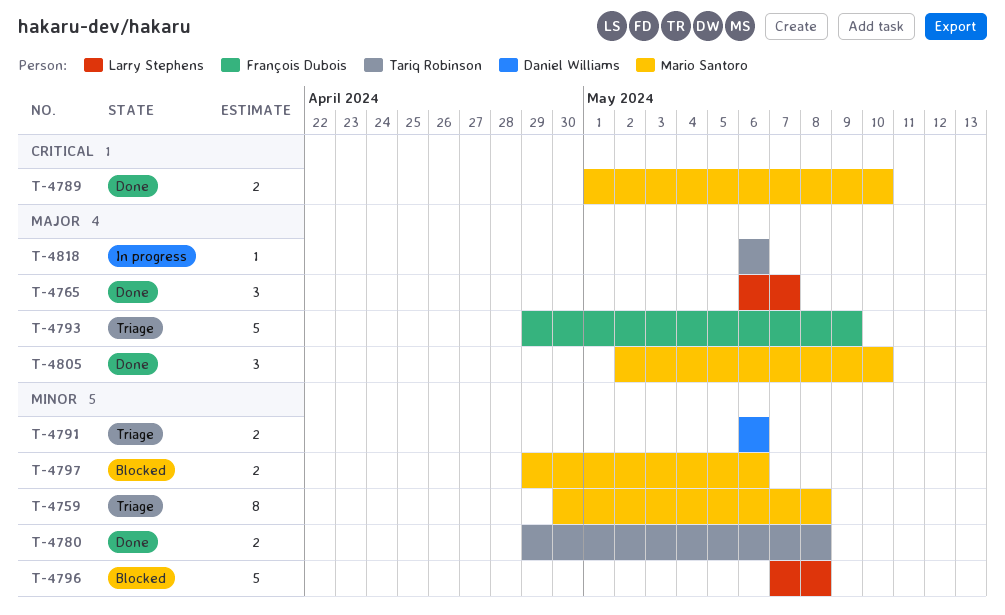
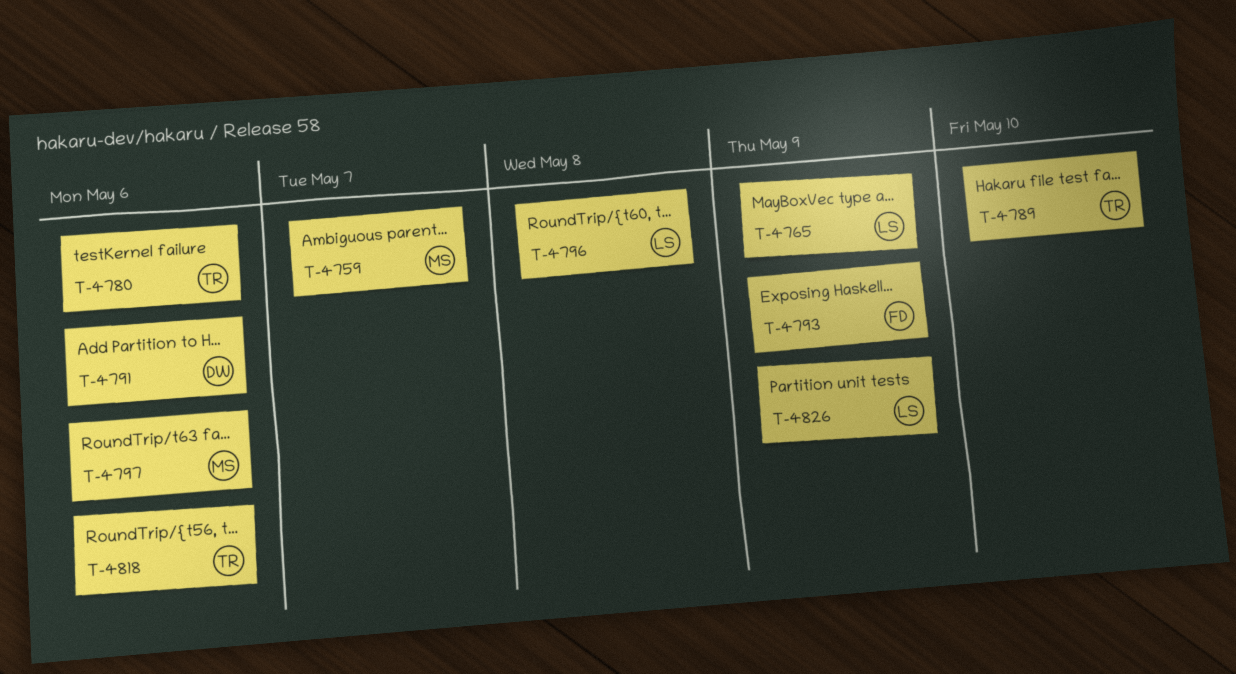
T-4759, due: May 8 -> May 7
T-4765, due: May 7 -> May 9
T-4780, due: May 8 -> May 6
T-4789, owner: Mario Santoro -> Tariq Robinson
T-4805: present -> none
T-4826: none -> present

